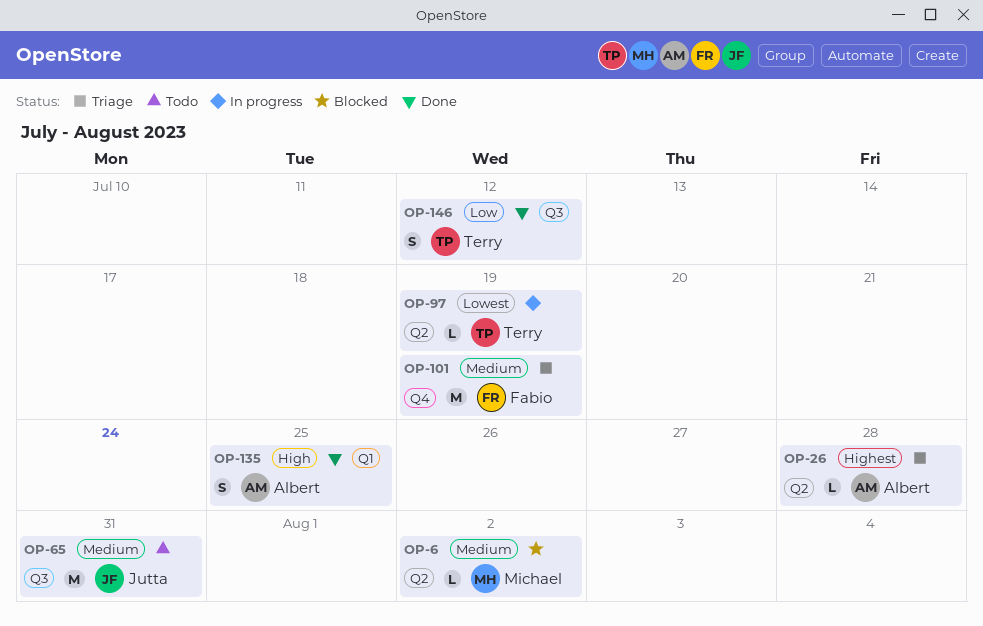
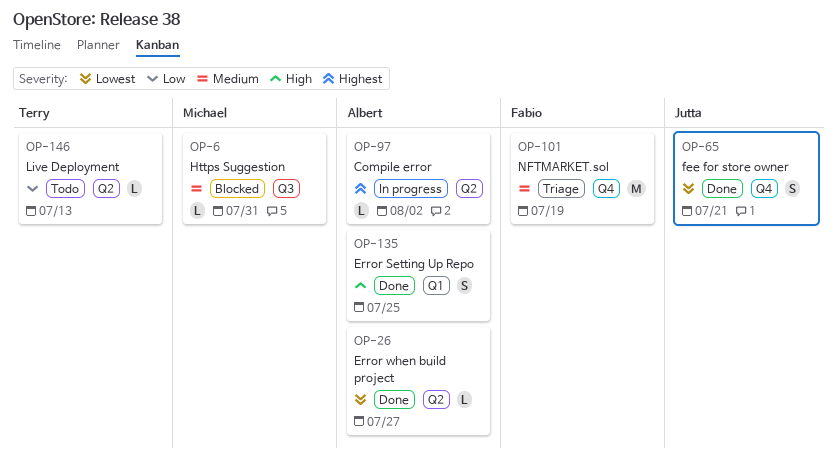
OP-6, label: Q2 -> Q3
OP-6, due: Aug 2 -> Jul 31
OP-26, status: Triage -> Done
OP-26, priority: Highest -> Lowest
OP-26, due: Jul 28 -> Jul 27
OP-65, status: Todo -> Done
OP-65, priority: Medium -> Lowest
OP-65, label: Q3 -> Q4
OP-65, estimate: M -> S
OP-65, due: Jul 31 -> Jul 21
OP-97, owner: Terry -> Albert
OP-97, priority: Lowest -> Highest
OP-97, due: Jul 19 -> Aug 2
OP-146, status: Done -> Todo
OP-146, label: Q3 -> Q2
OP-146, estimate: S -> L
OP-146, due: Jul 12 -> Jul 13

